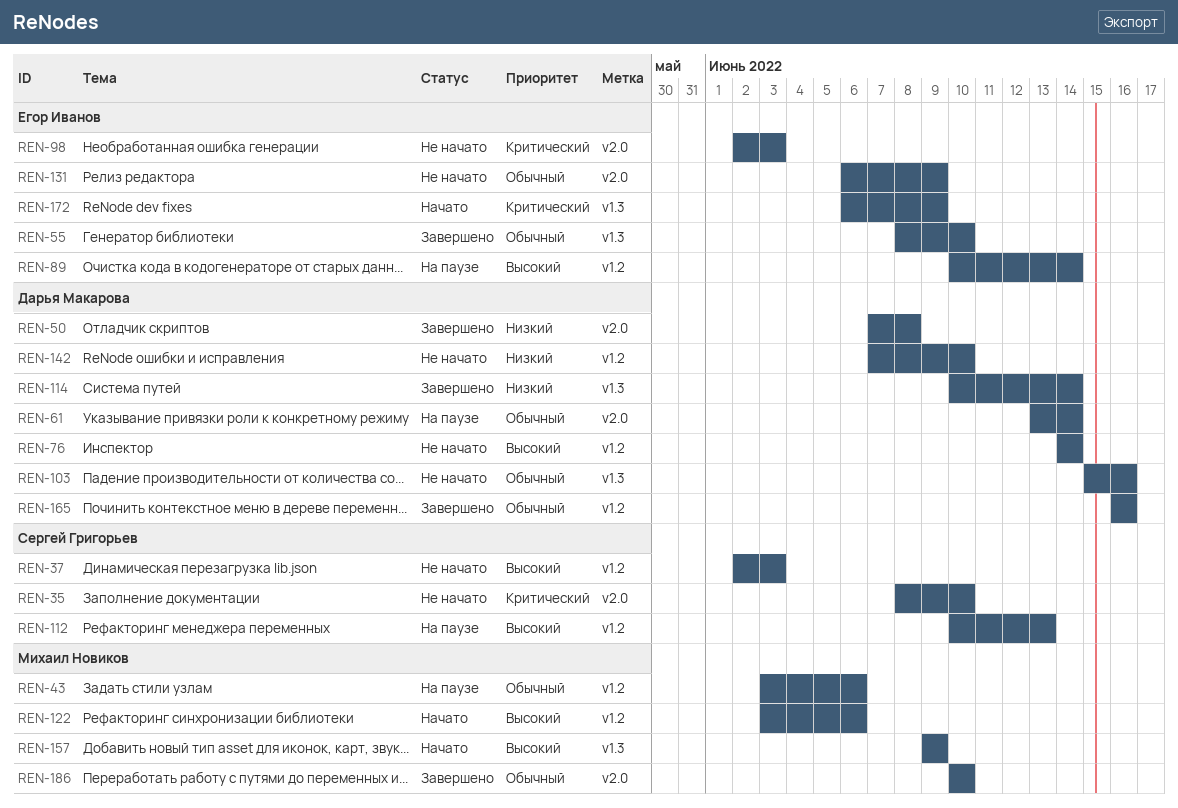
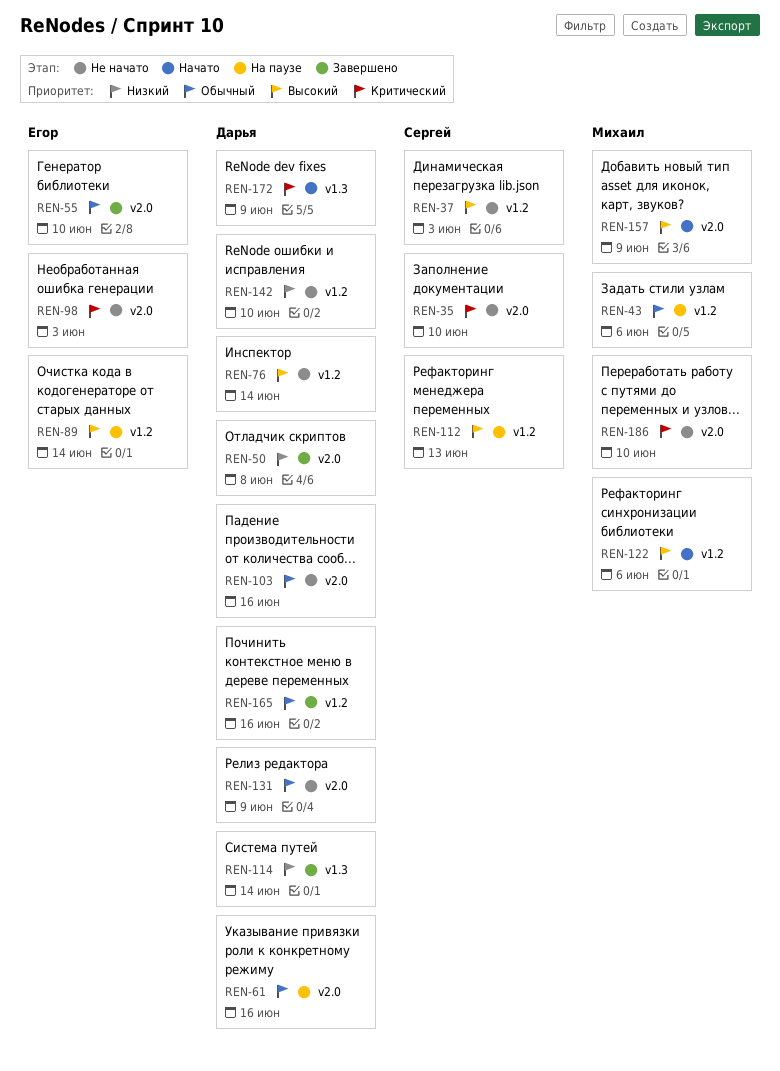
REN-55, label: v1.3 -> v2.0
REN-61, due: Jun 14 -> Jun 16
REN-103, label: v1.3 -> v2.0
REN-131, owner: Егор Иванов -> Дарья Макарова
REN-157, label: v1.3 -> v2.0
REN-172, owner: Егор Иванов -> Дарья Макарова
REN-186, status: Завершено -> Не начато
REN-186, priority: Обычный -> Критический

